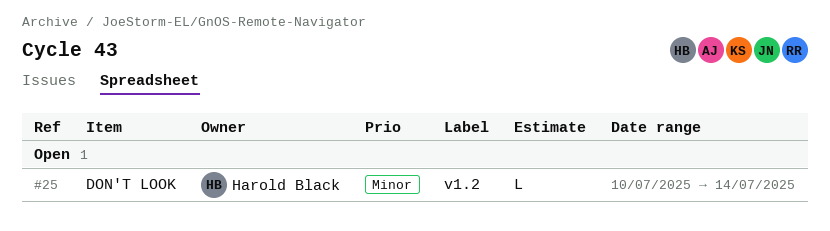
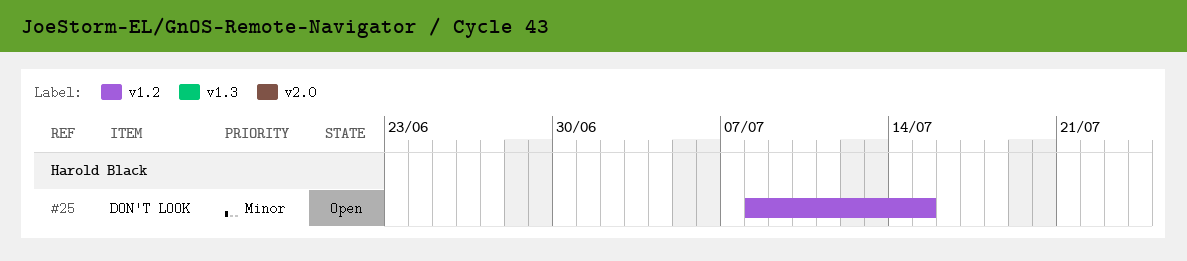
#25, start: Jul 10 -> Jul 8
#25, due: Jul 14 -> Jul 15

